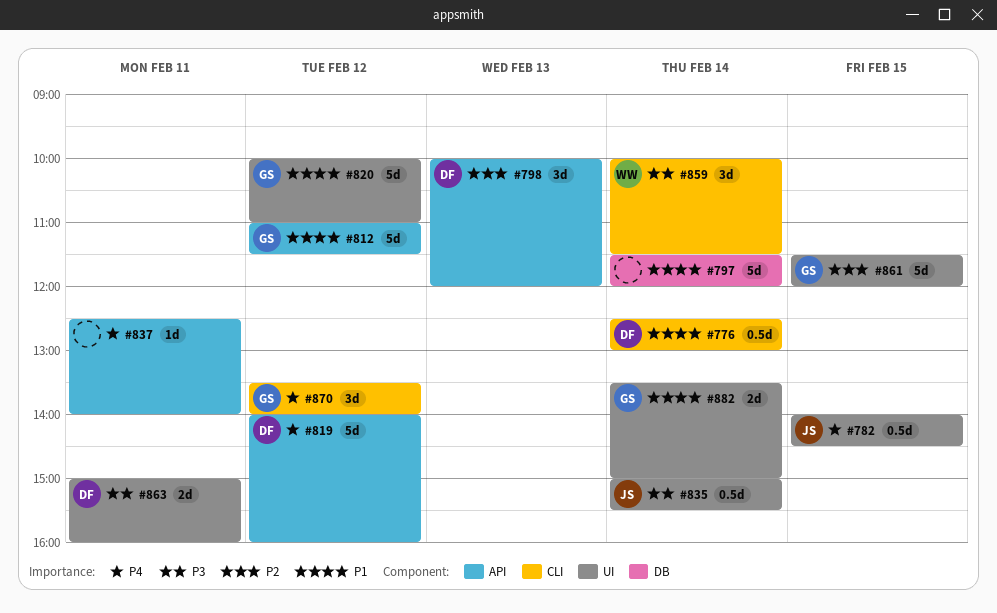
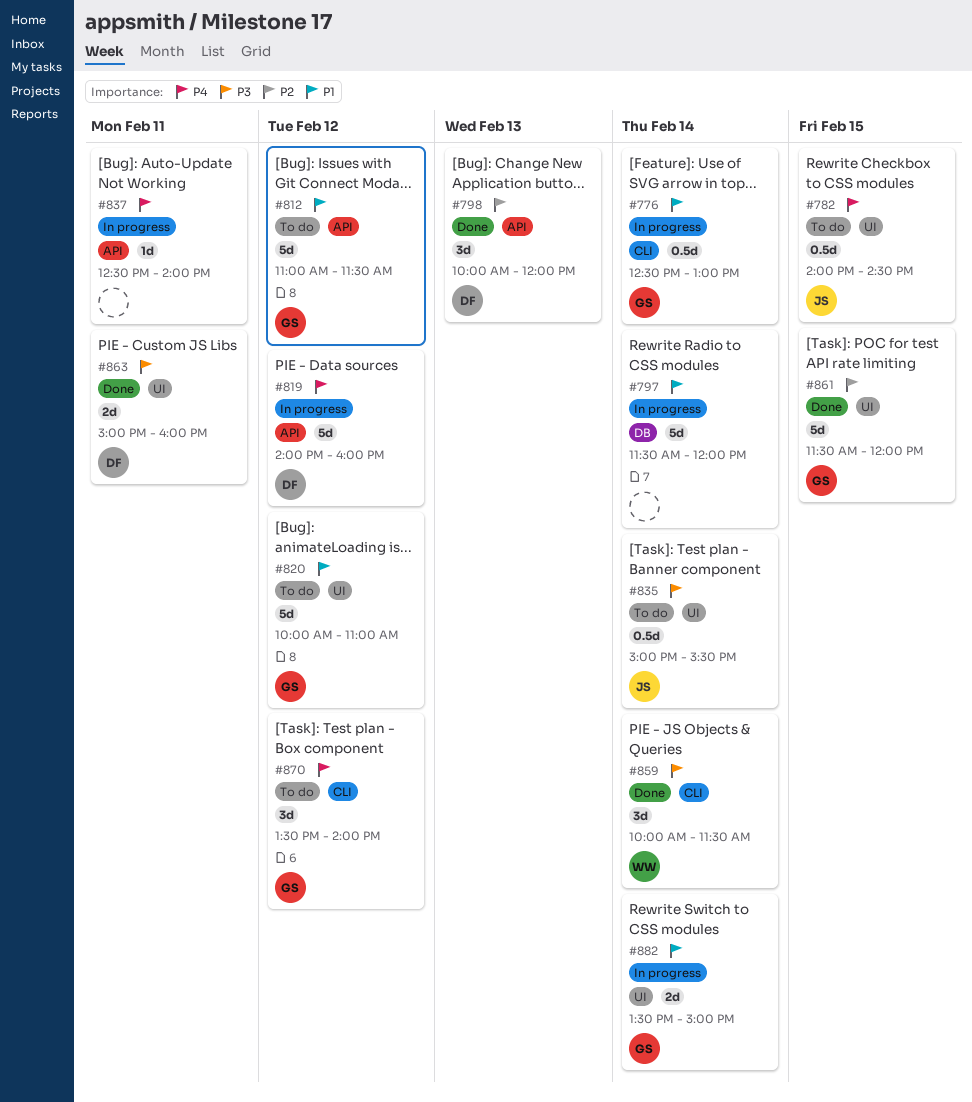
#776, owner: DF -> GS

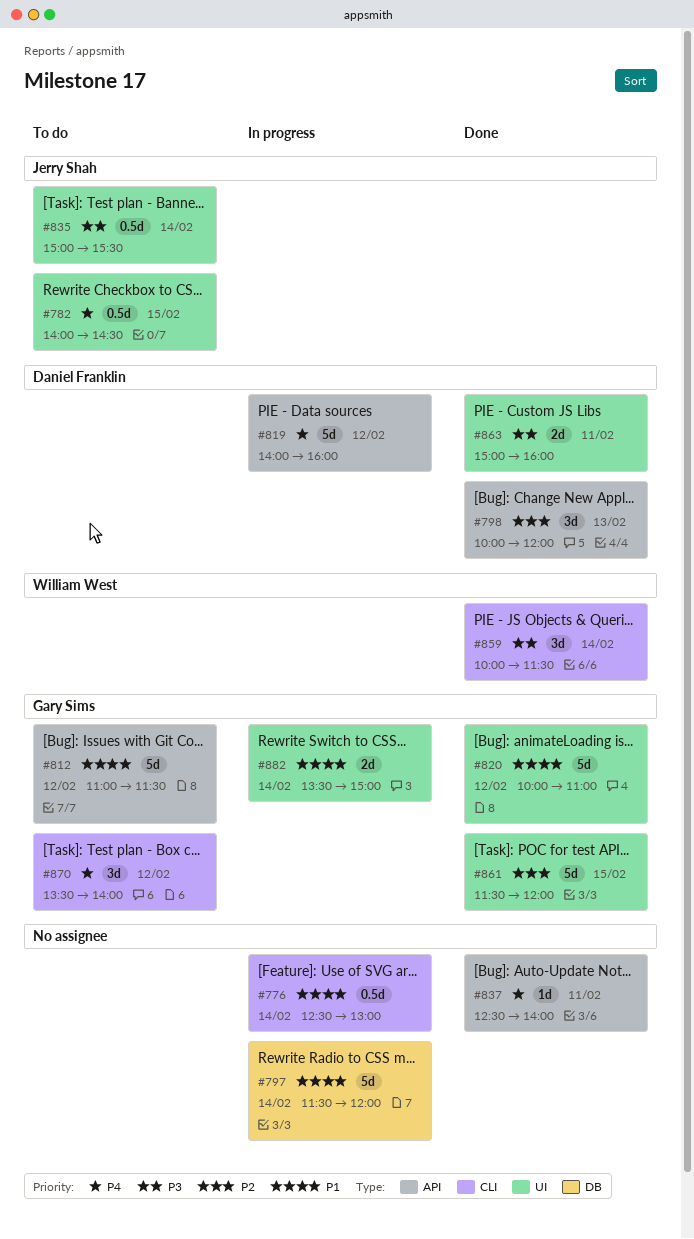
#776, owner: Gary Sims -> none
#820, status: To do -> Done
#837, status: In progress -> Done

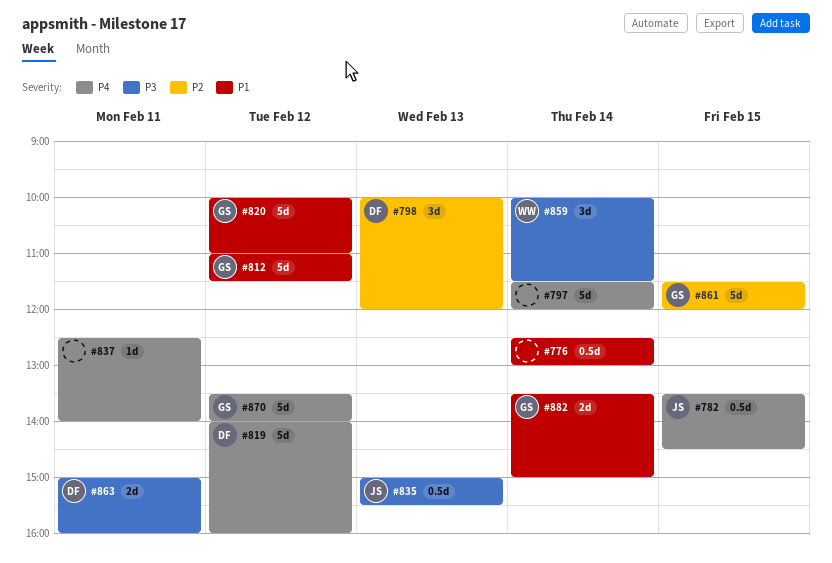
#782, begins: 14:00 -> 13:30
#797, priority: P1 -> P4
#835, day: Feb 14 -> Feb 13
#870, estimate: 3d -> 5d

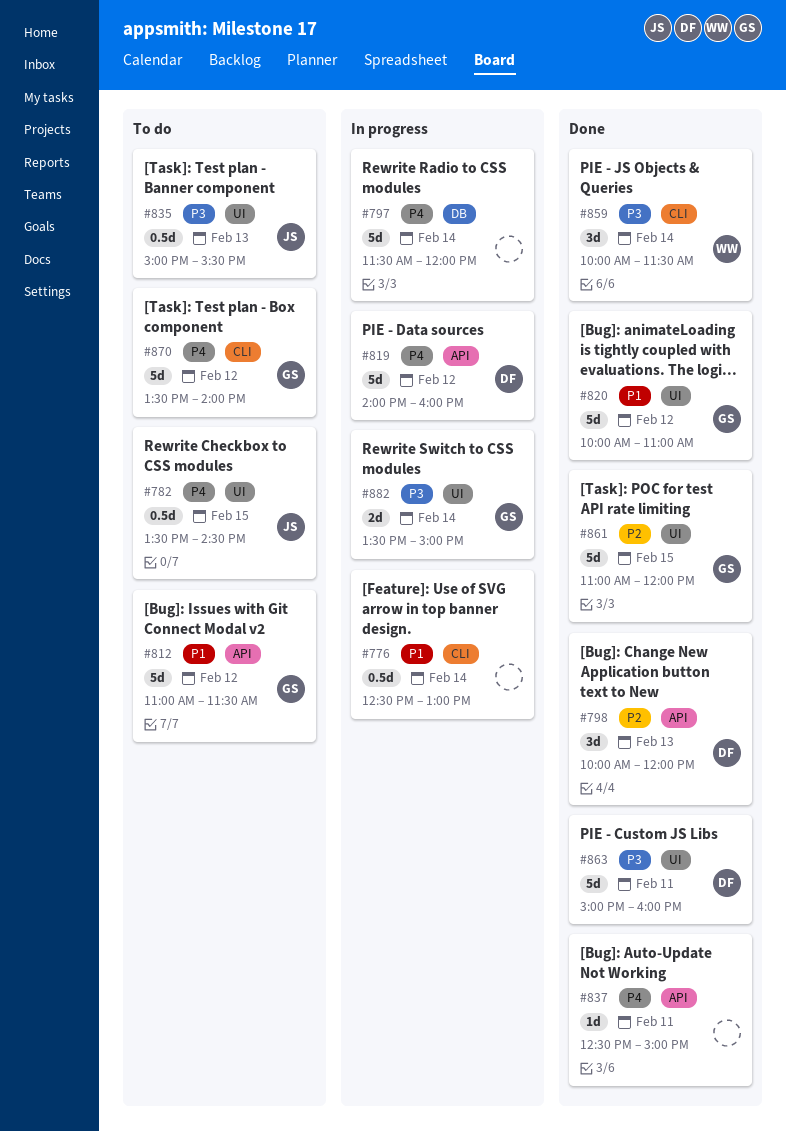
#837, ends: 14:00 -> 15:00
#861, begins: 11:30 -> 11:00
#863, estimate: 2d -> 5d
#882, priority: P1 -> P3

